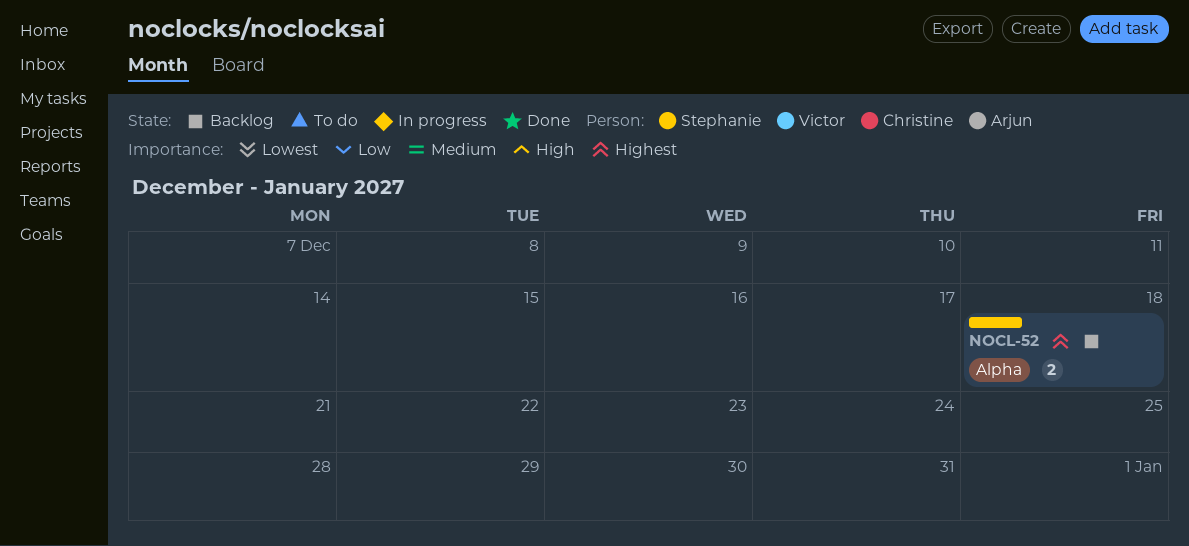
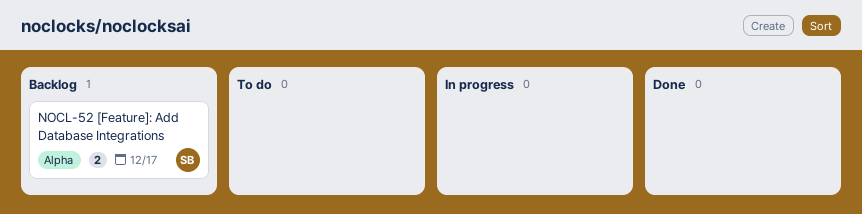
NOCL-52, due: Dec 18 -> Dec 17

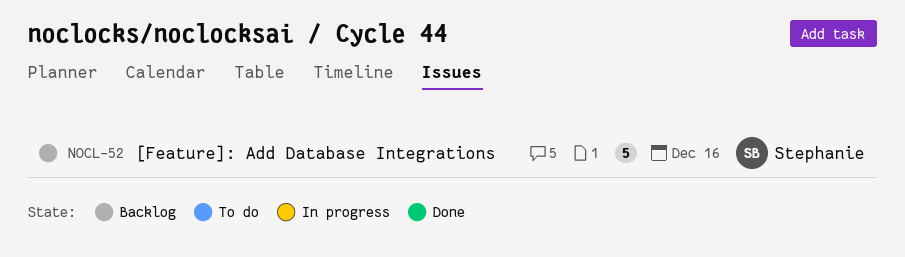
NOCL-52, estimate: 2 -> 5
NOCL-52, due: Dec 17 -> Dec 16

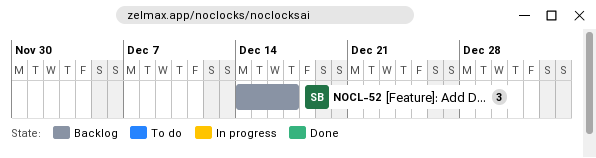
NOCL-52, estimate: 5 -> 3
NOCL-52, due: Dec 16 -> Dec 17

